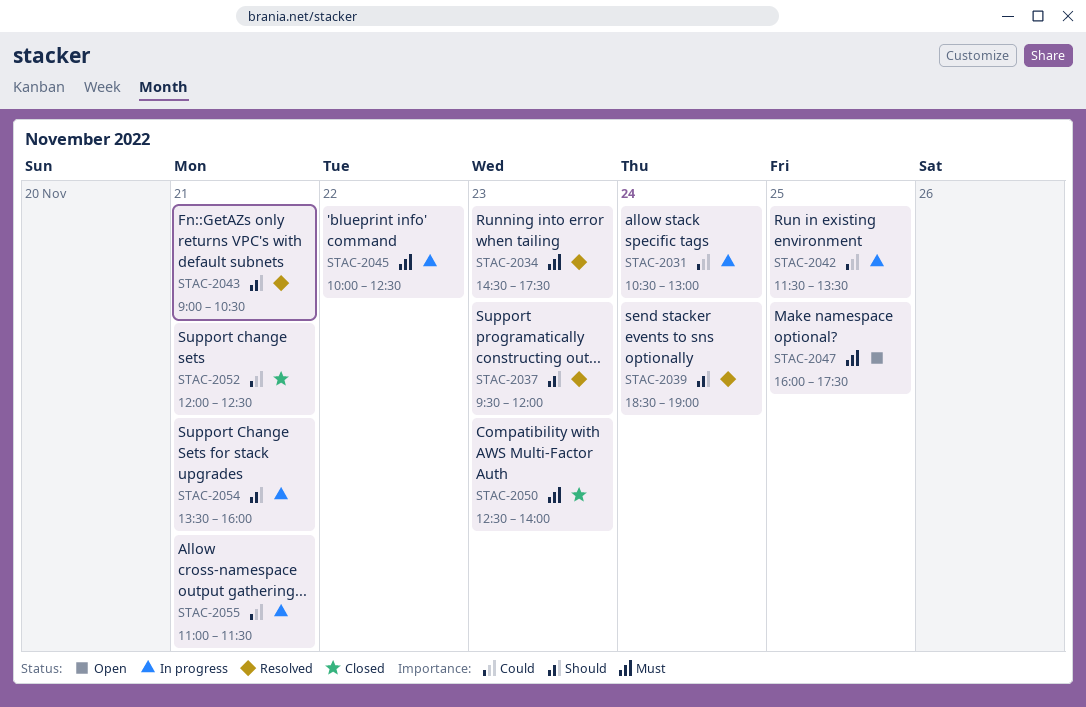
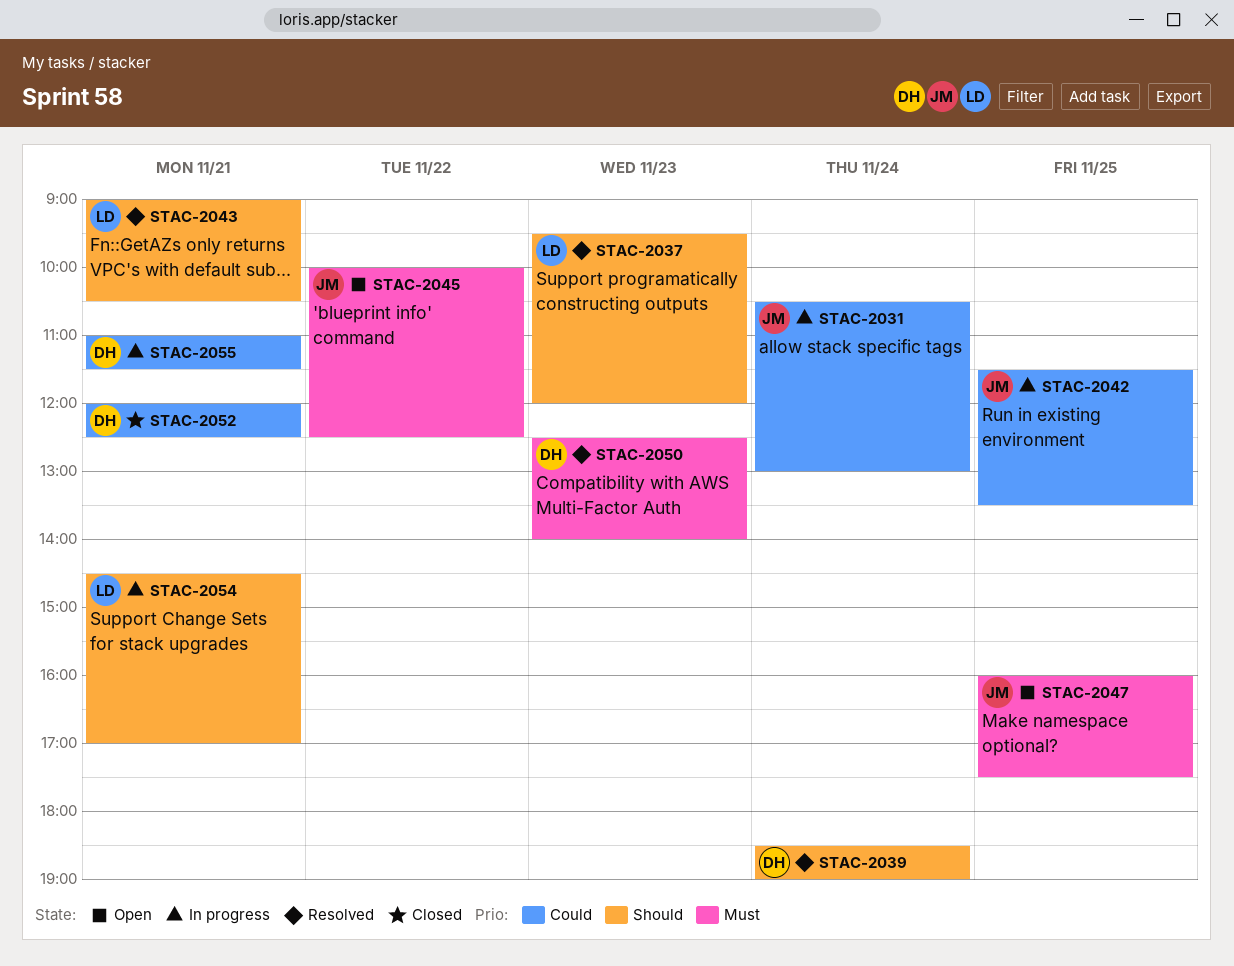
STAC-2034: present -> none
STAC-2045, status: In progress -> Open
STAC-2050, status: Closed -> Resolved
STAC-2054, begins: 13:30 -> 14:30
STAC-2054, ends: 16:00 -> 17:00

